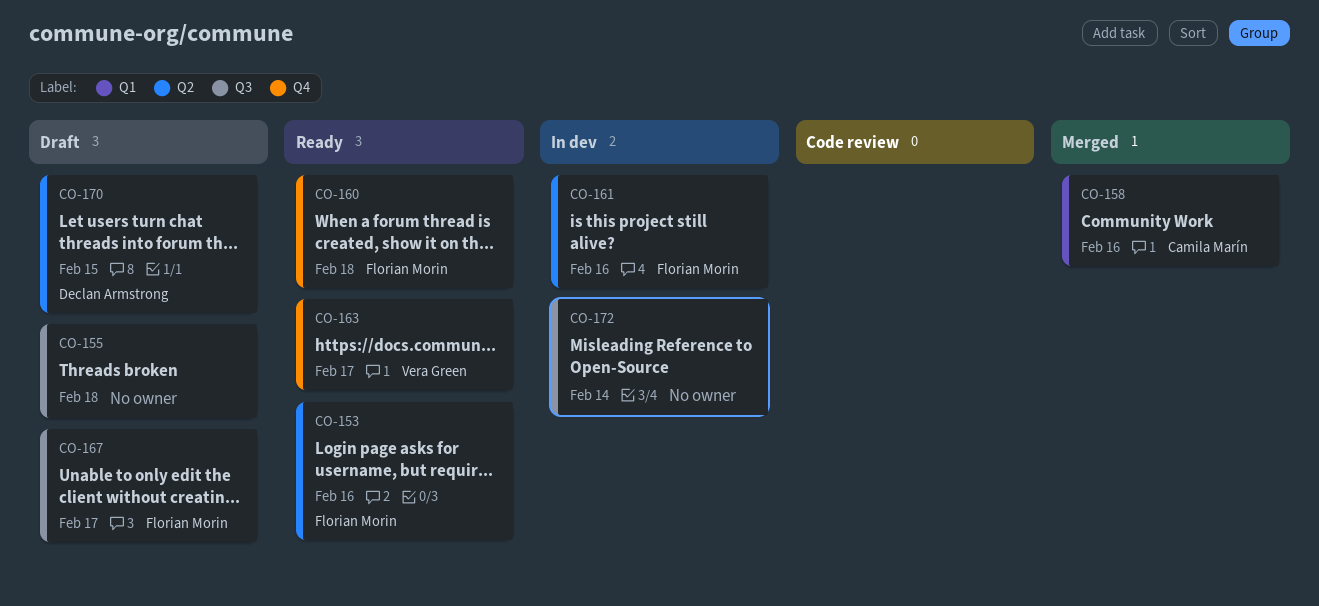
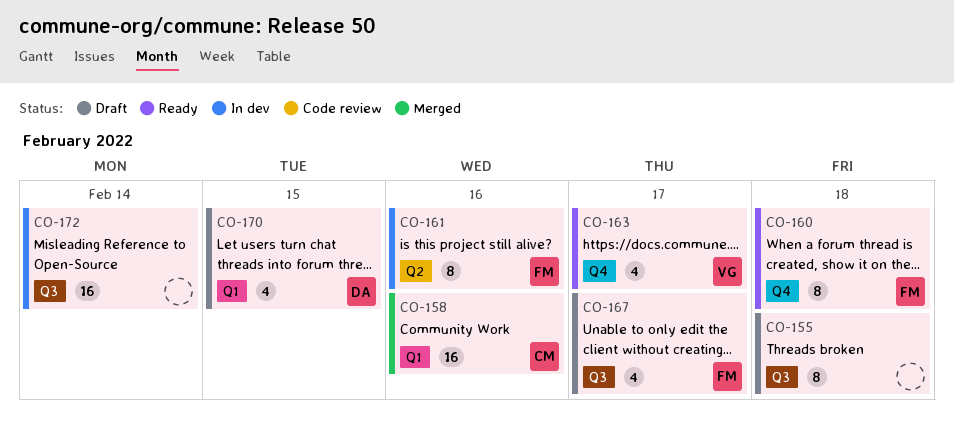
CO-153: present -> none
CO-170, label: Q2 -> Q1

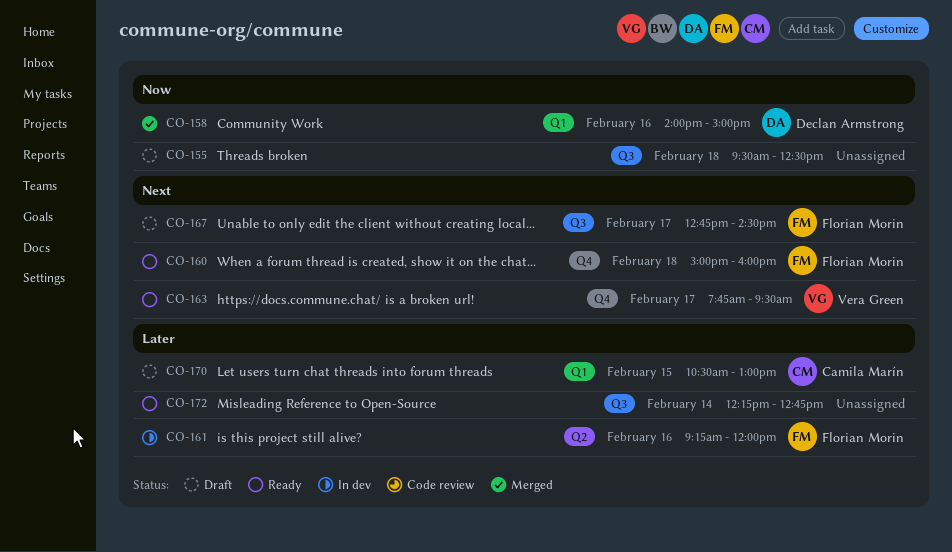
CO-158, owner: Camila Marín -> Declan Armstrong
CO-170, owner: Declan Armstrong -> Camila Marín
CO-172, status: In dev -> Ready

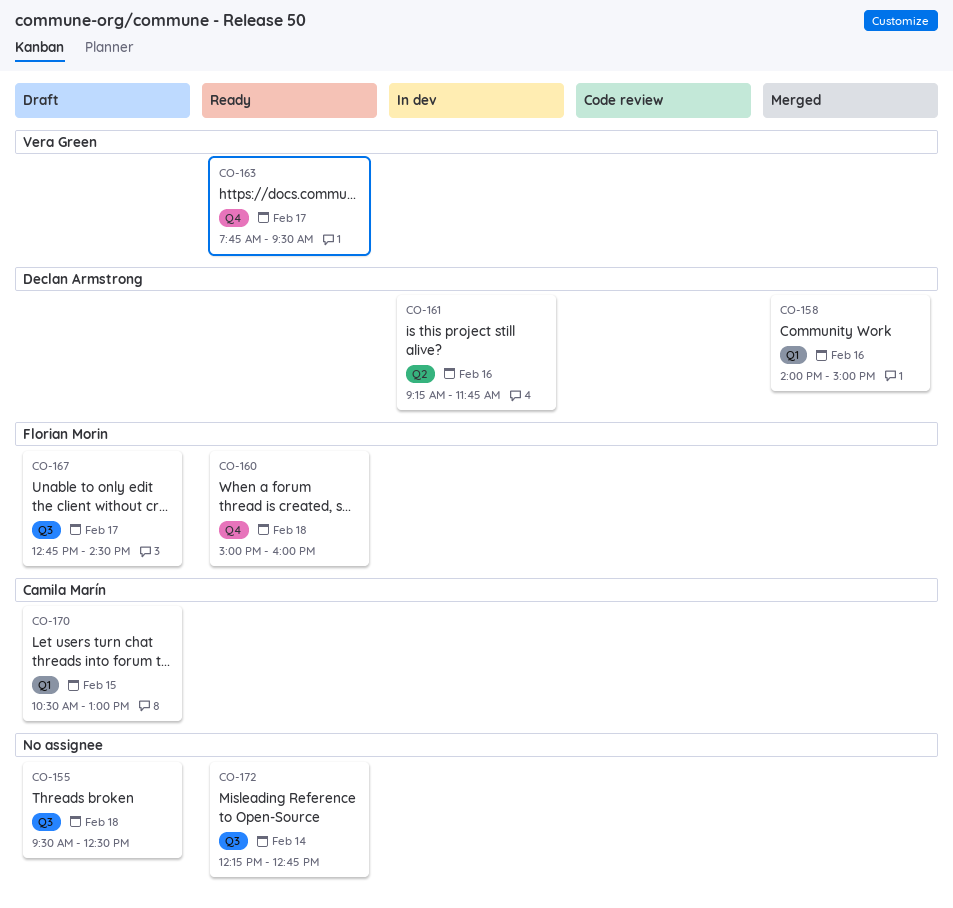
CO-161, owner: Florian Morin -> Declan Armstrong
CO-161, ends: 12:00 -> 11:45

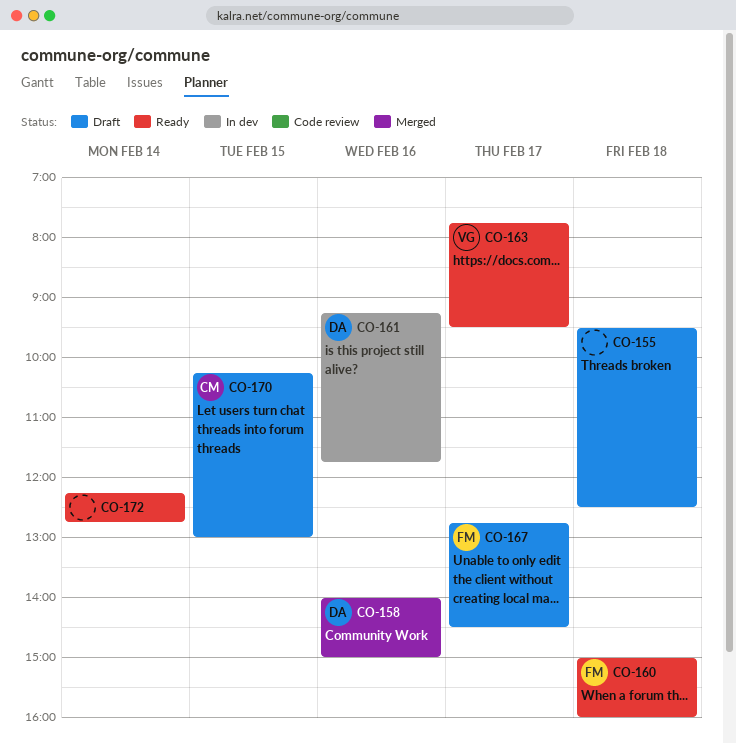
CO-170, begins: 10:30 -> 10:15

